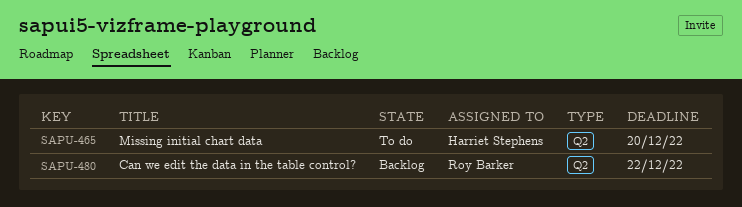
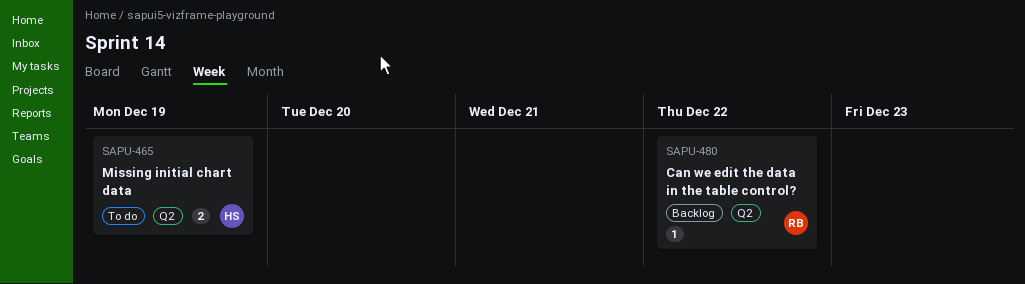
SAPU-465, due: Dec 20 -> Dec 19

